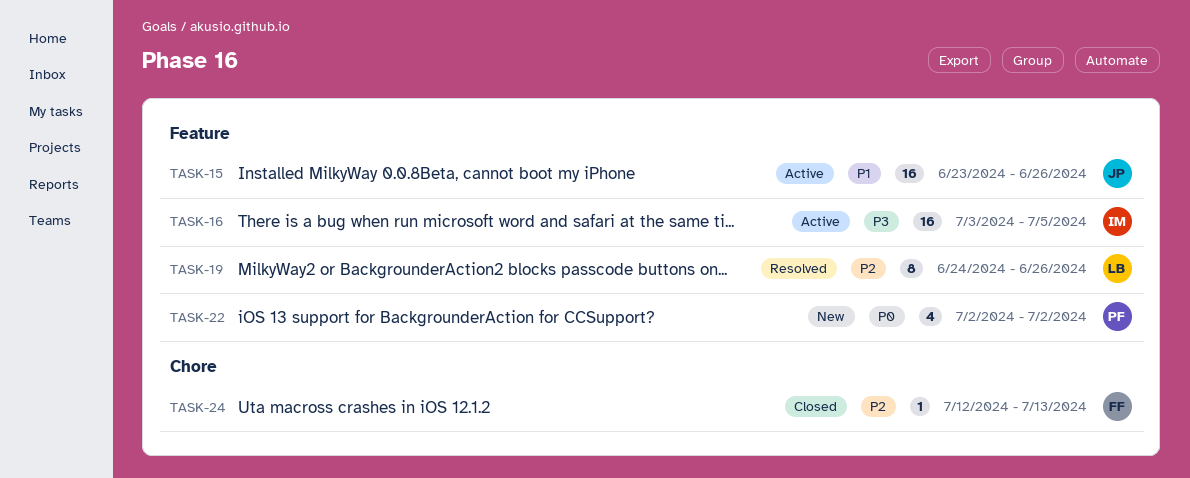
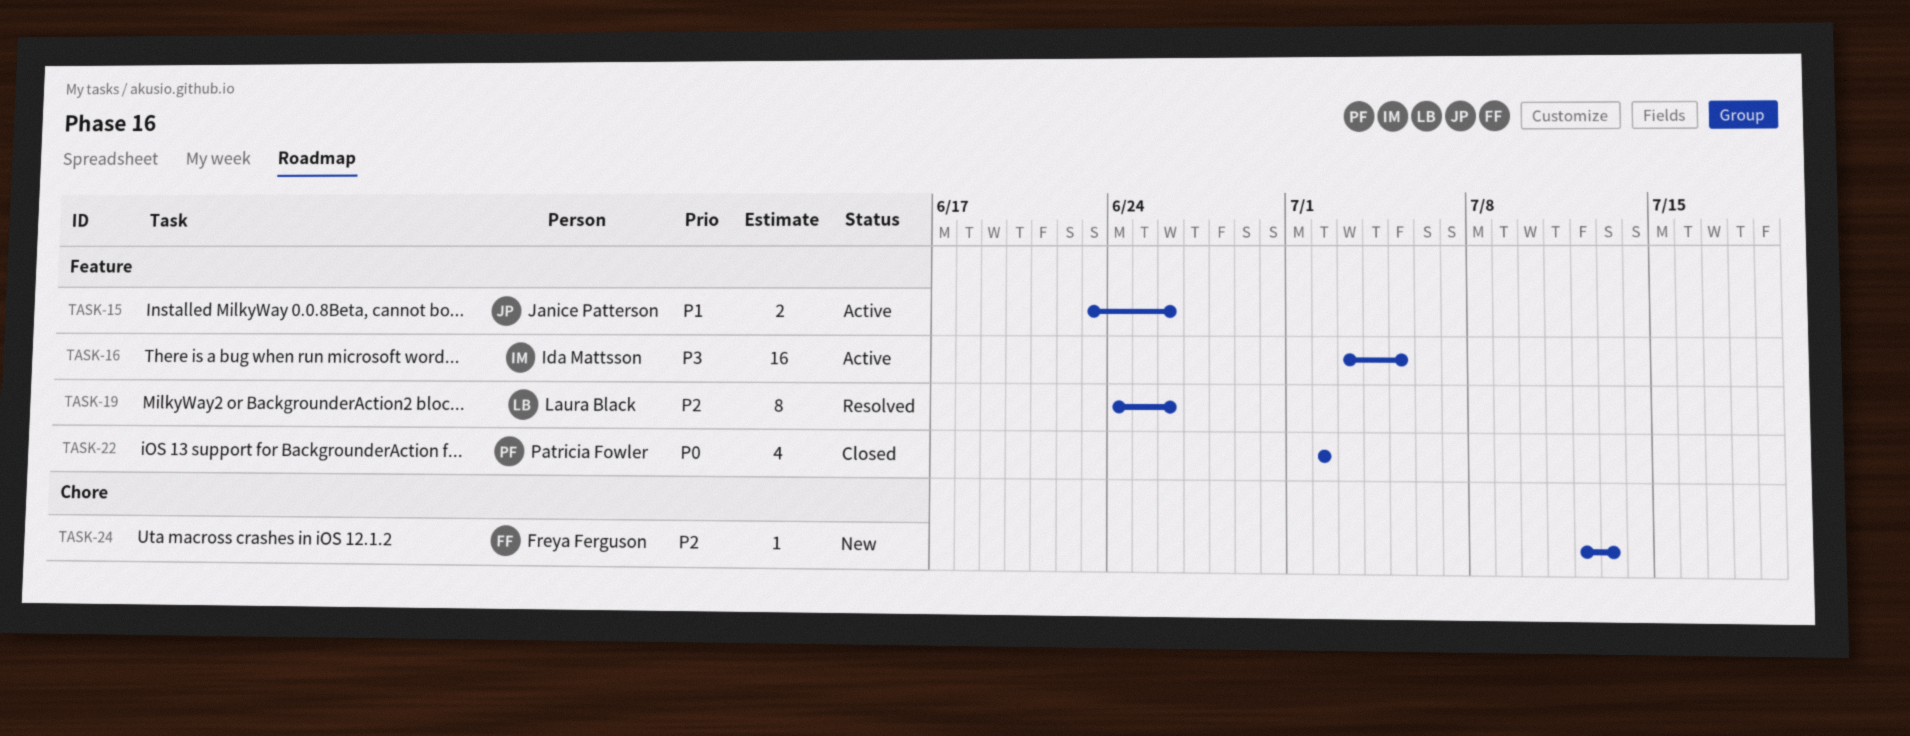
TASK-15, estimate: 16 -> 2
TASK-22, status: New -> Closed
TASK-24, status: Closed -> New

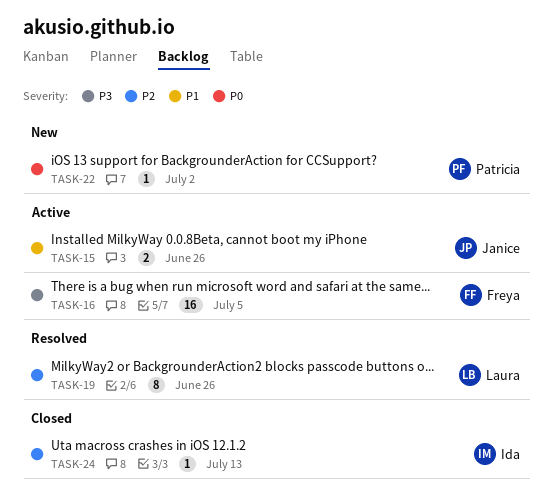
TASK-16, owner: Ida Mattsson -> Freya Ferguson
TASK-22, status: Closed -> New
TASK-22, estimate: 4 -> 1
TASK-24, status: New -> Closed
TASK-24, owner: Freya Ferguson -> Ida Mattsson

